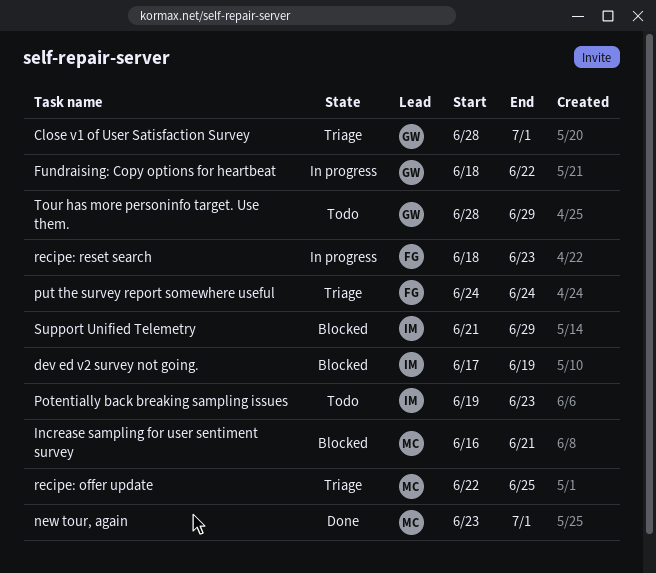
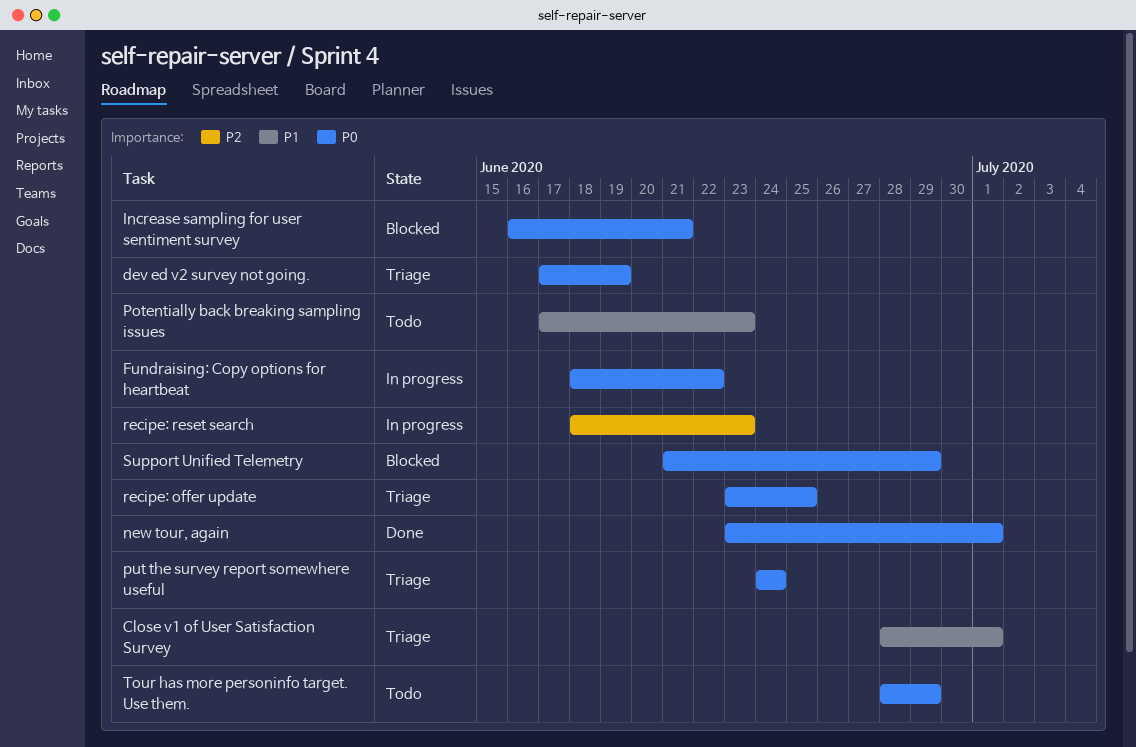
dev ed v2 survey not going., status: Blocked -> Triage
Potentially back breaking sampling issues, start: Jun 19 -> Jun 17
recipe: offer update, start: Jun 22 -> Jun 23

